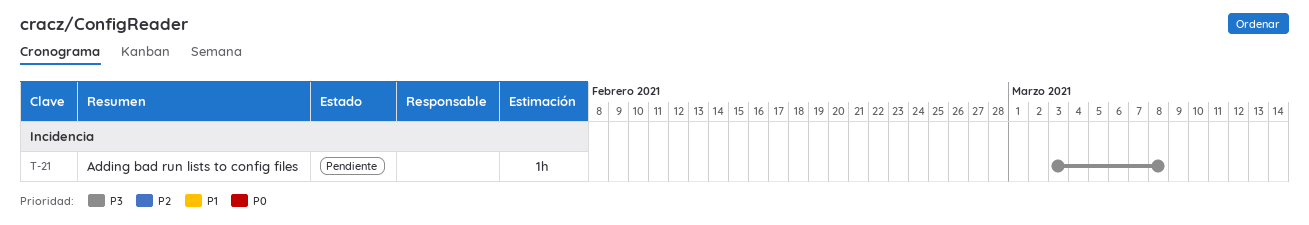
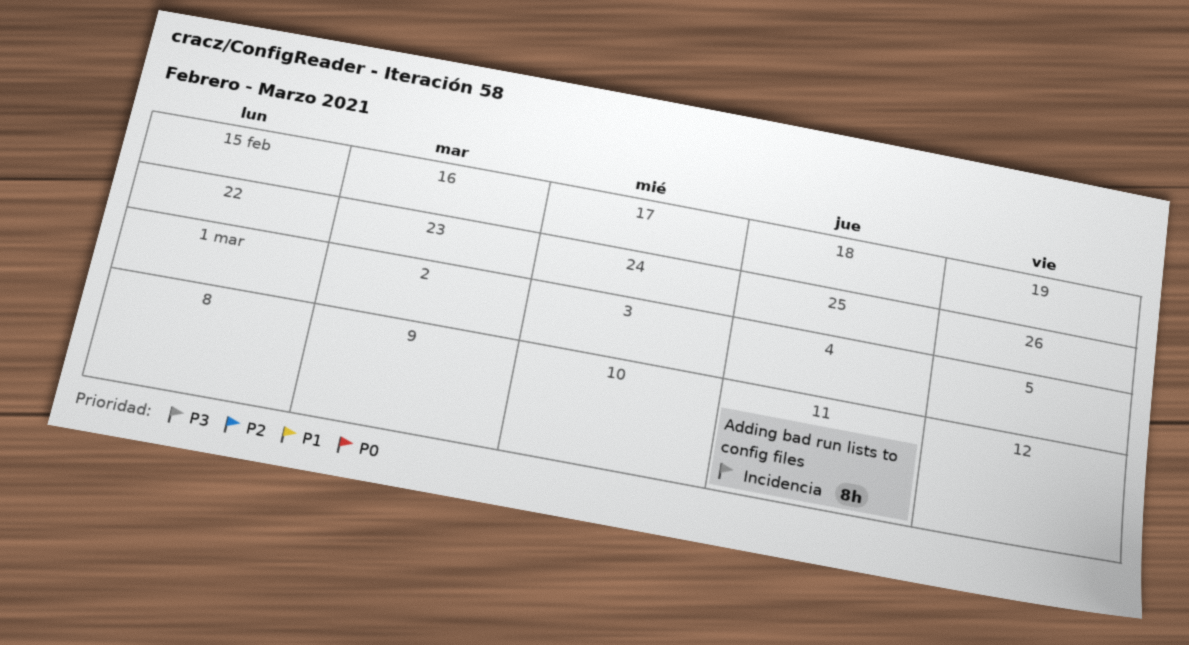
Adding bad run lists to config files, estimate: 1h -> 8h
Adding bad run lists to config files, due: Mar 8 -> Mar 11

